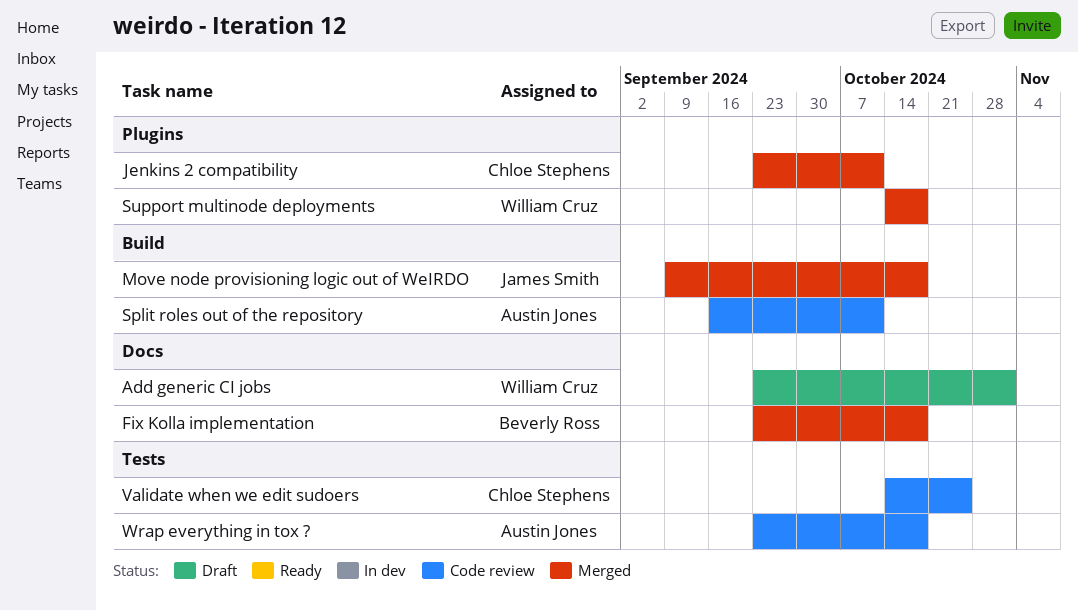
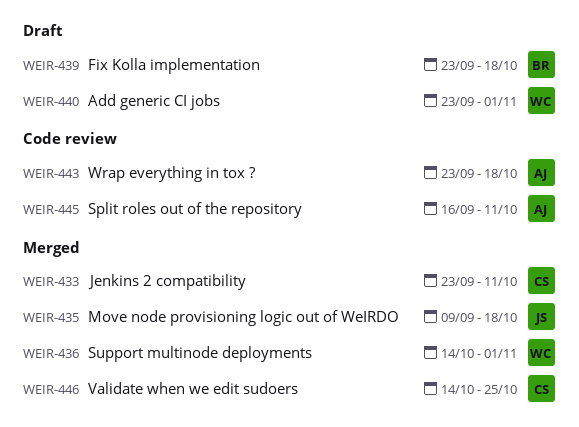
Fix Kolla implementation, status: Merged -> Draft
Support multinode deployments, due: Oct 18 -> Nov 1
Validate when we edit sudoers, status: Code review -> Merged

